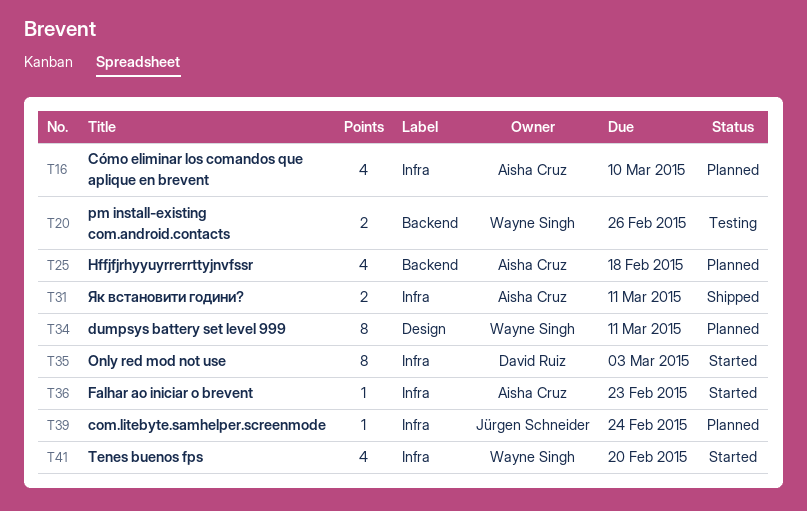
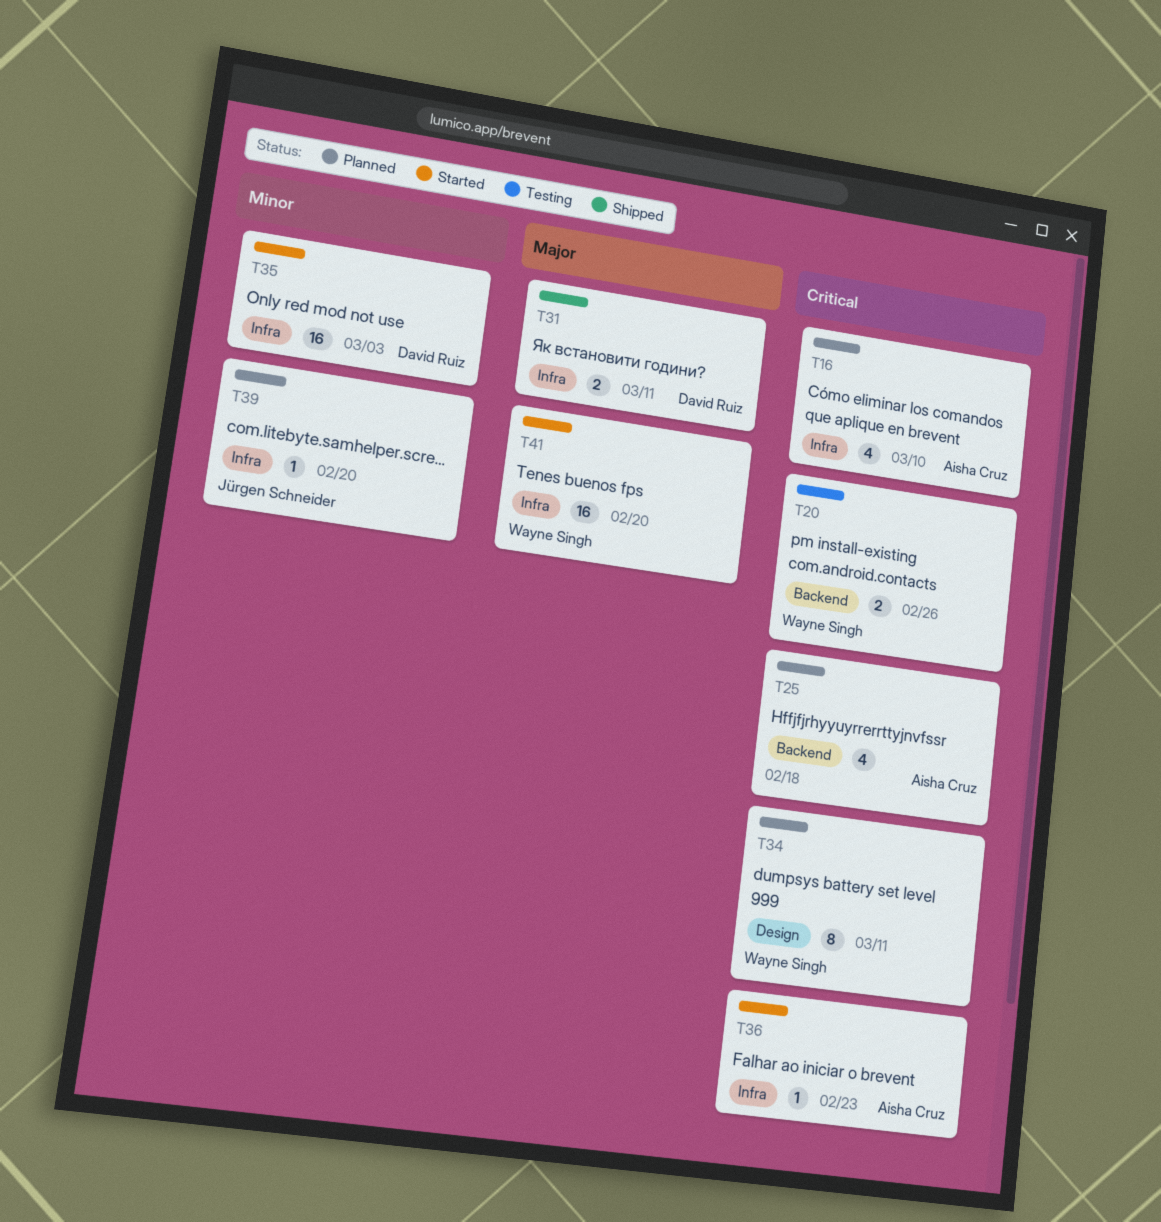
T31, owner: Aisha Cruz -> David Ruiz
T35, estimate: 8 -> 16
T39, due: Feb 24 -> Feb 20
T41, estimate: 4 -> 16

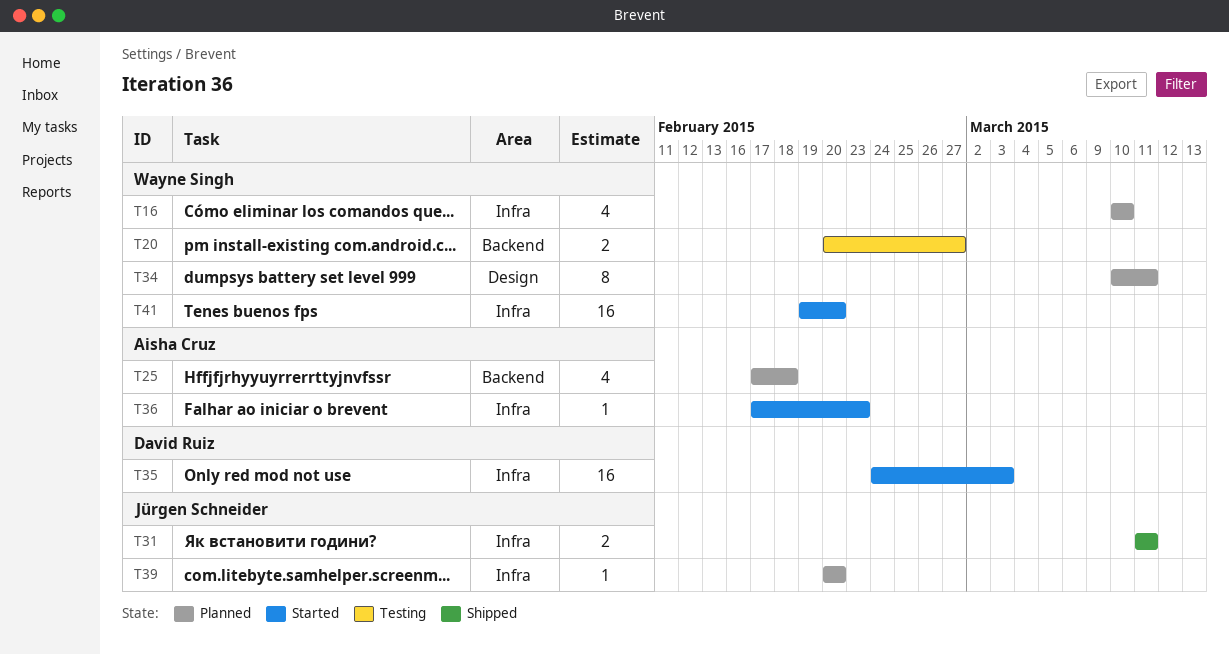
T16, owner: Aisha Cruz -> Wayne Singh
T20, due: Feb 26 -> Feb 27
T31, owner: David Ruiz -> Jürgen Schneider

